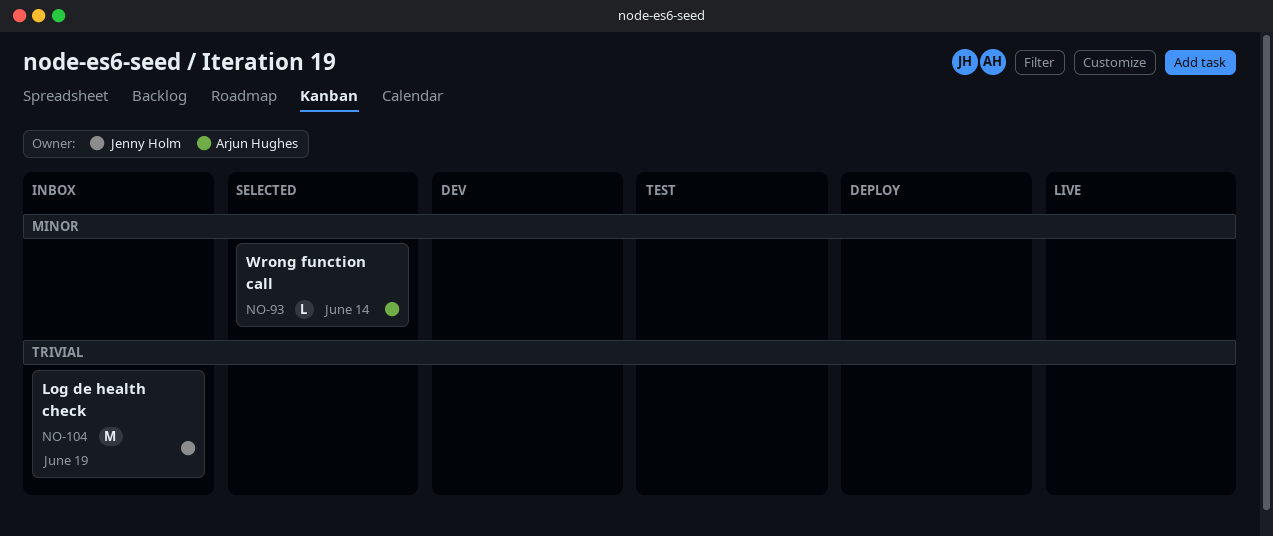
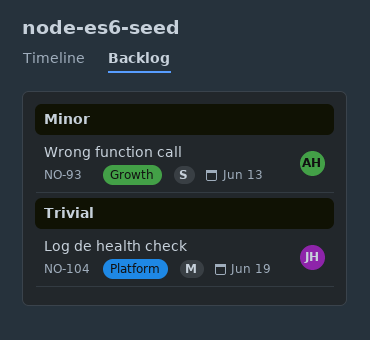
NO-93, estimate: L -> S
NO-93, due: Jun 14 -> Jun 13

